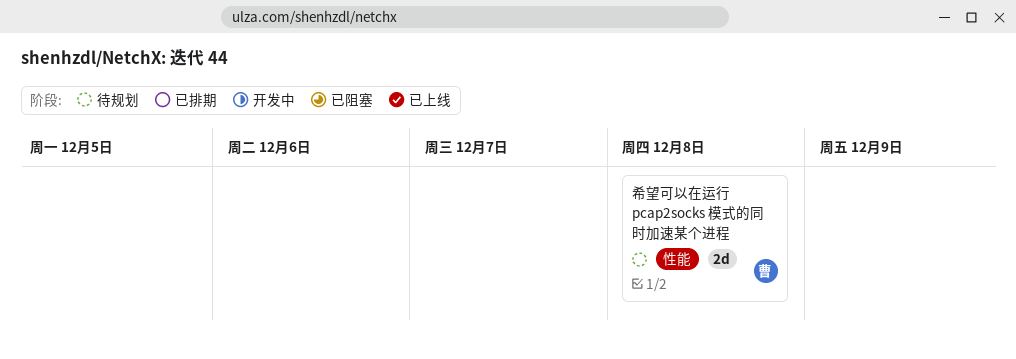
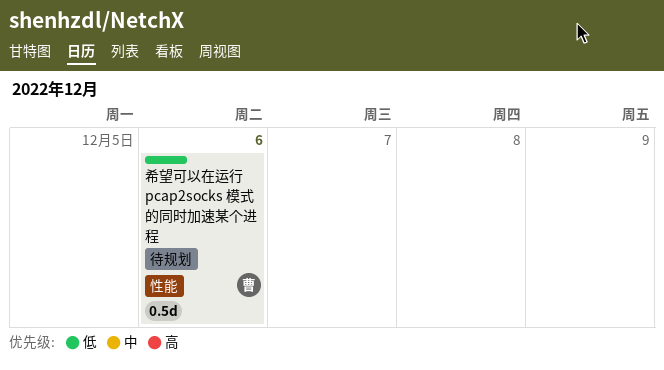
希望可以在运行 pcap2socks 模式的同时加速某个进程, estimate: 2d -> 0.5d
希望可以在运行 pcap2socks 模式的同时加速某个进程, due: Dec 8 -> Dec 6

